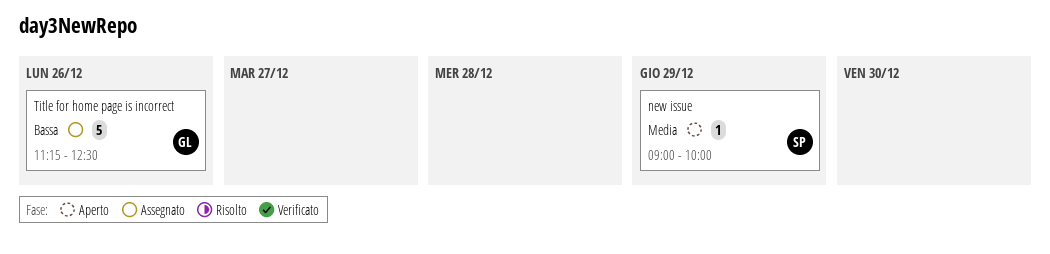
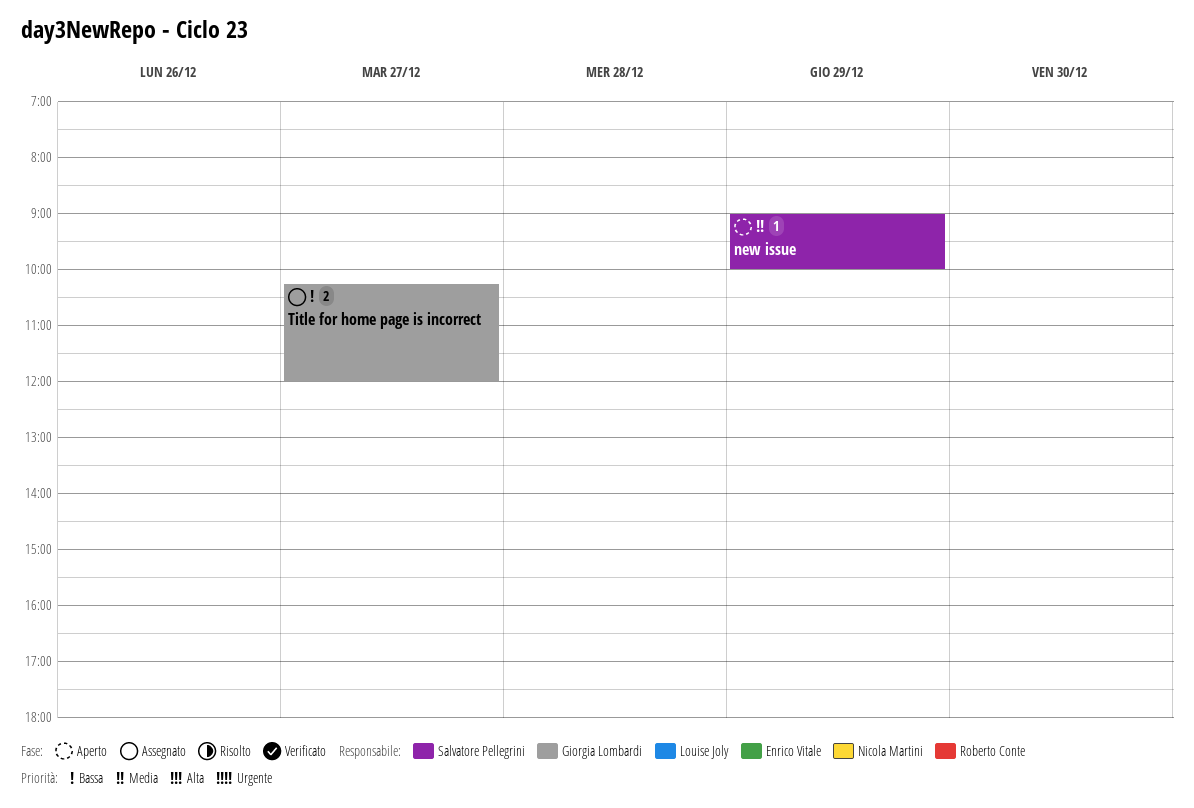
Title for home page is incorrect, estimate: 5 -> 2
Title for home page is incorrect, day: Dec 26 -> Dec 27
Title for home page is incorrect, begins: 11:15 -> 10:15
Title for home page is incorrect, ends: 12:30 -> 12:00

